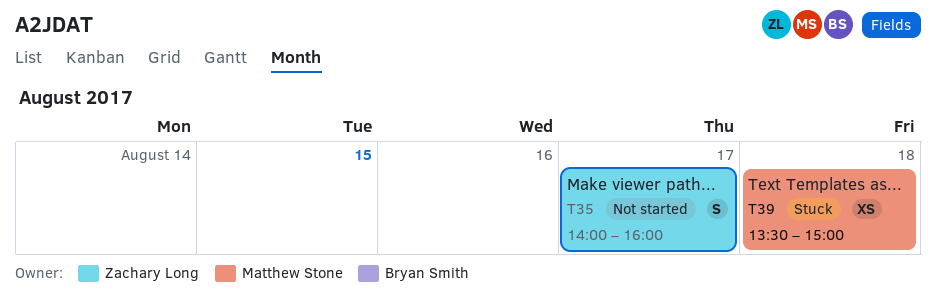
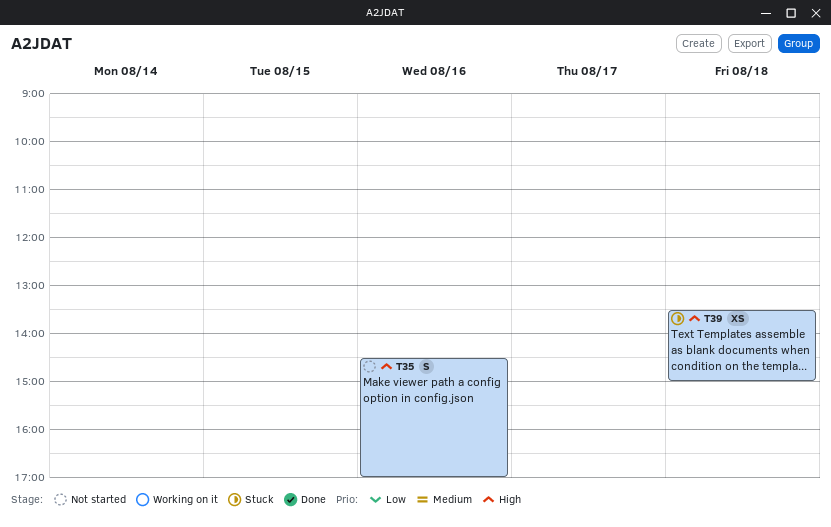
T35, day: Aug 17 -> Aug 16
T35, begins: 14:00 -> 14:30
T35, ends: 16:00 -> 17:00

